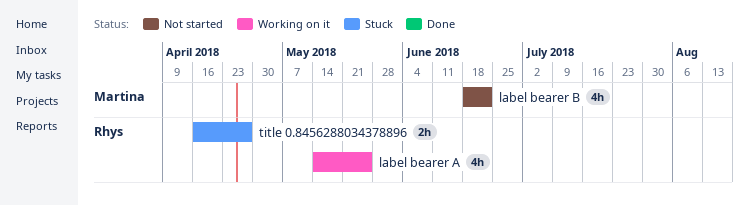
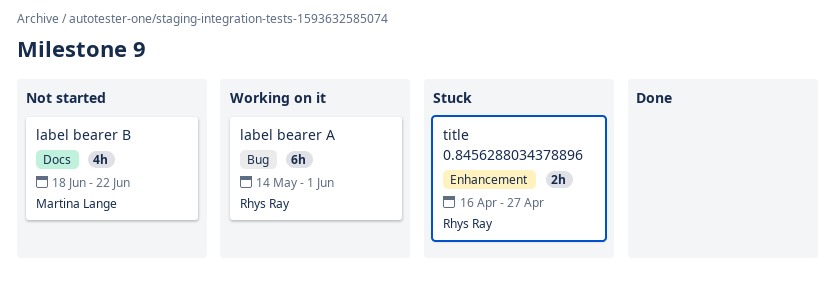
label bearer A, estimate: 4h -> 6h
label bearer A, due: May 25 -> Jun 1

